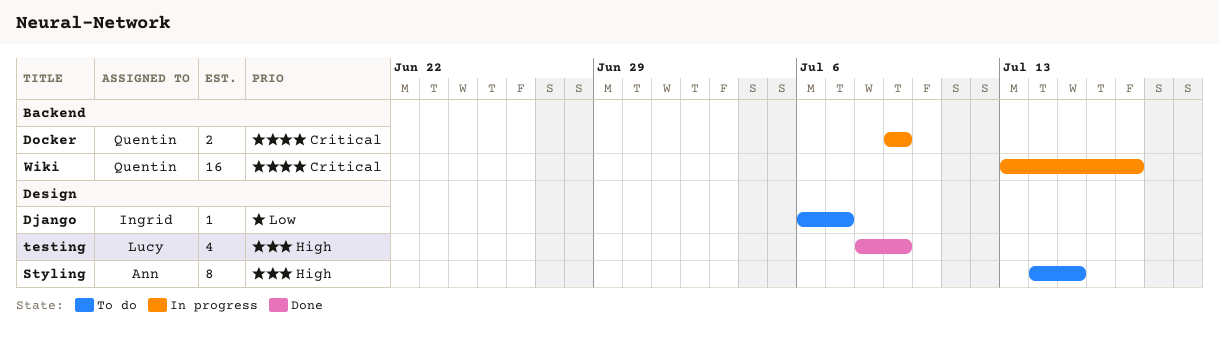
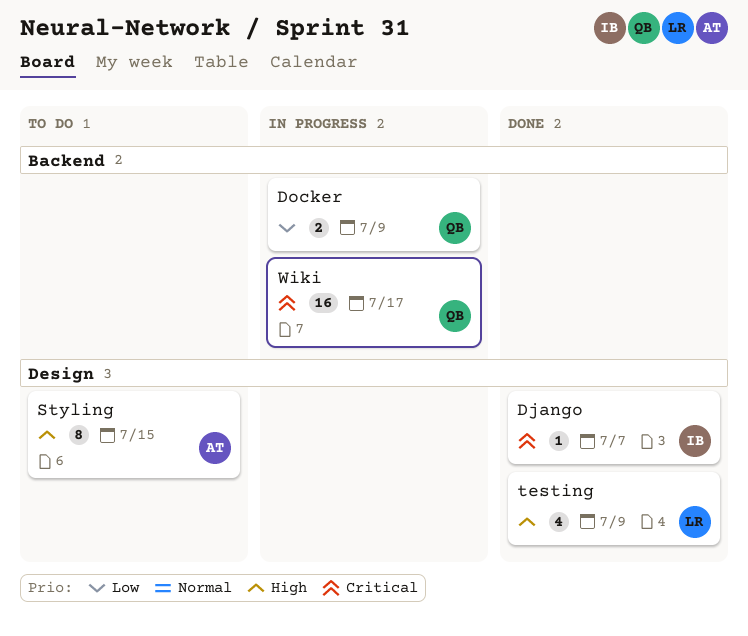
Django, status: To do -> Done
Django, priority: Low -> Critical
Docker, priority: Critical -> Low

